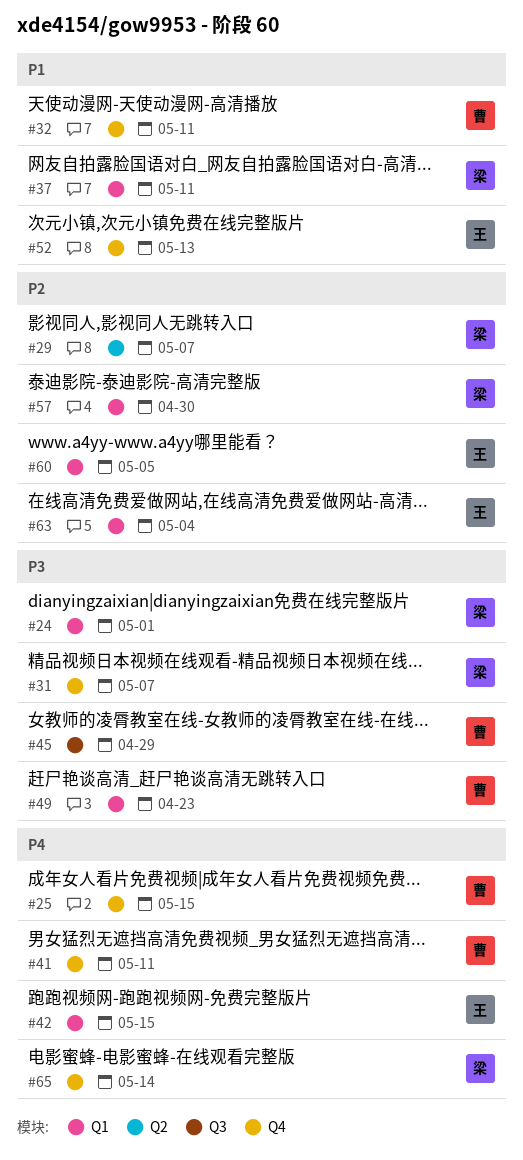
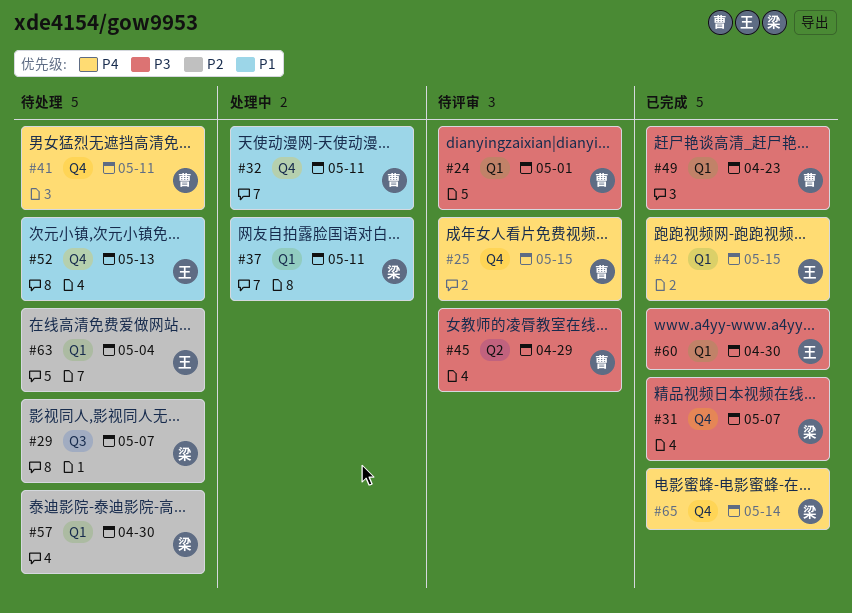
#24, owner: 梁 -> 曹
#29, label: Q2 -> Q3
#45, label: Q3 -> Q2
#60, priority: P2 -> P3
#60, due: May 5 -> Apr 30

